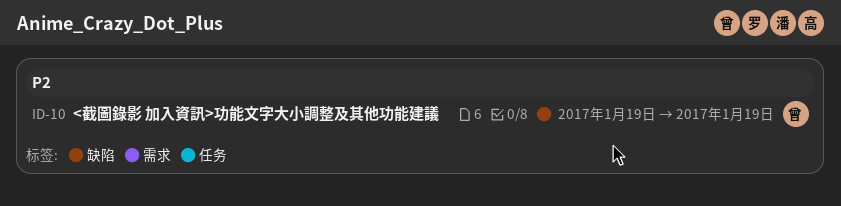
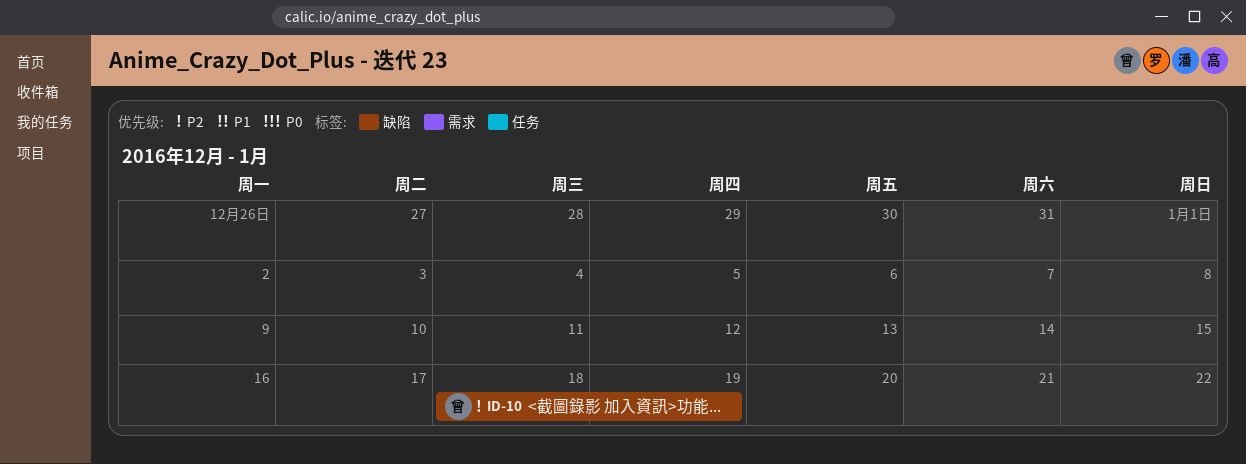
ID-10, start: Jan 19 -> Jan 18

